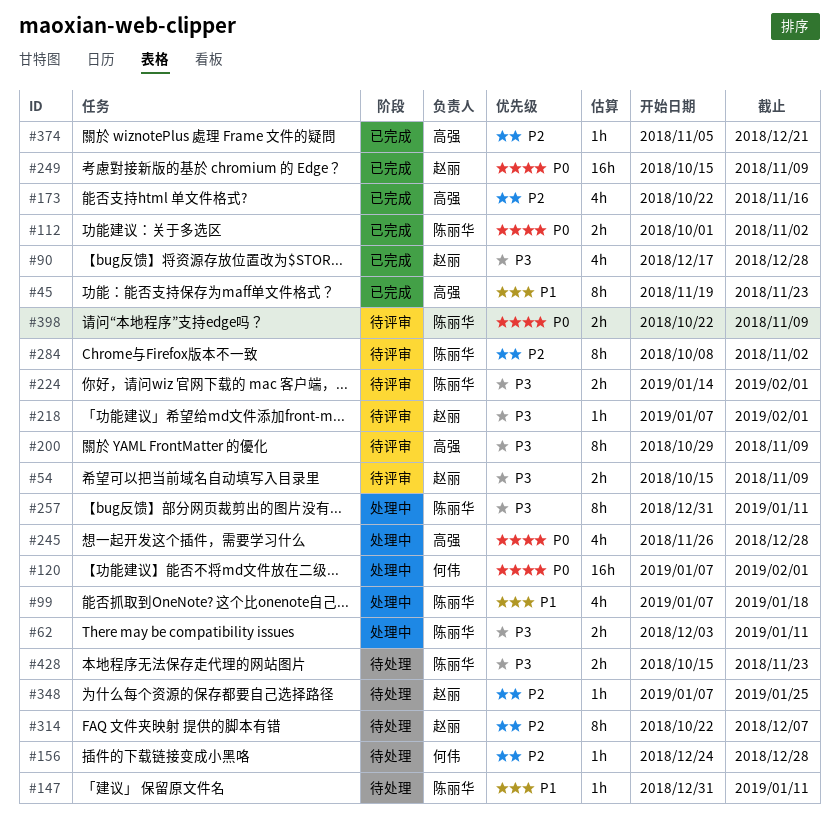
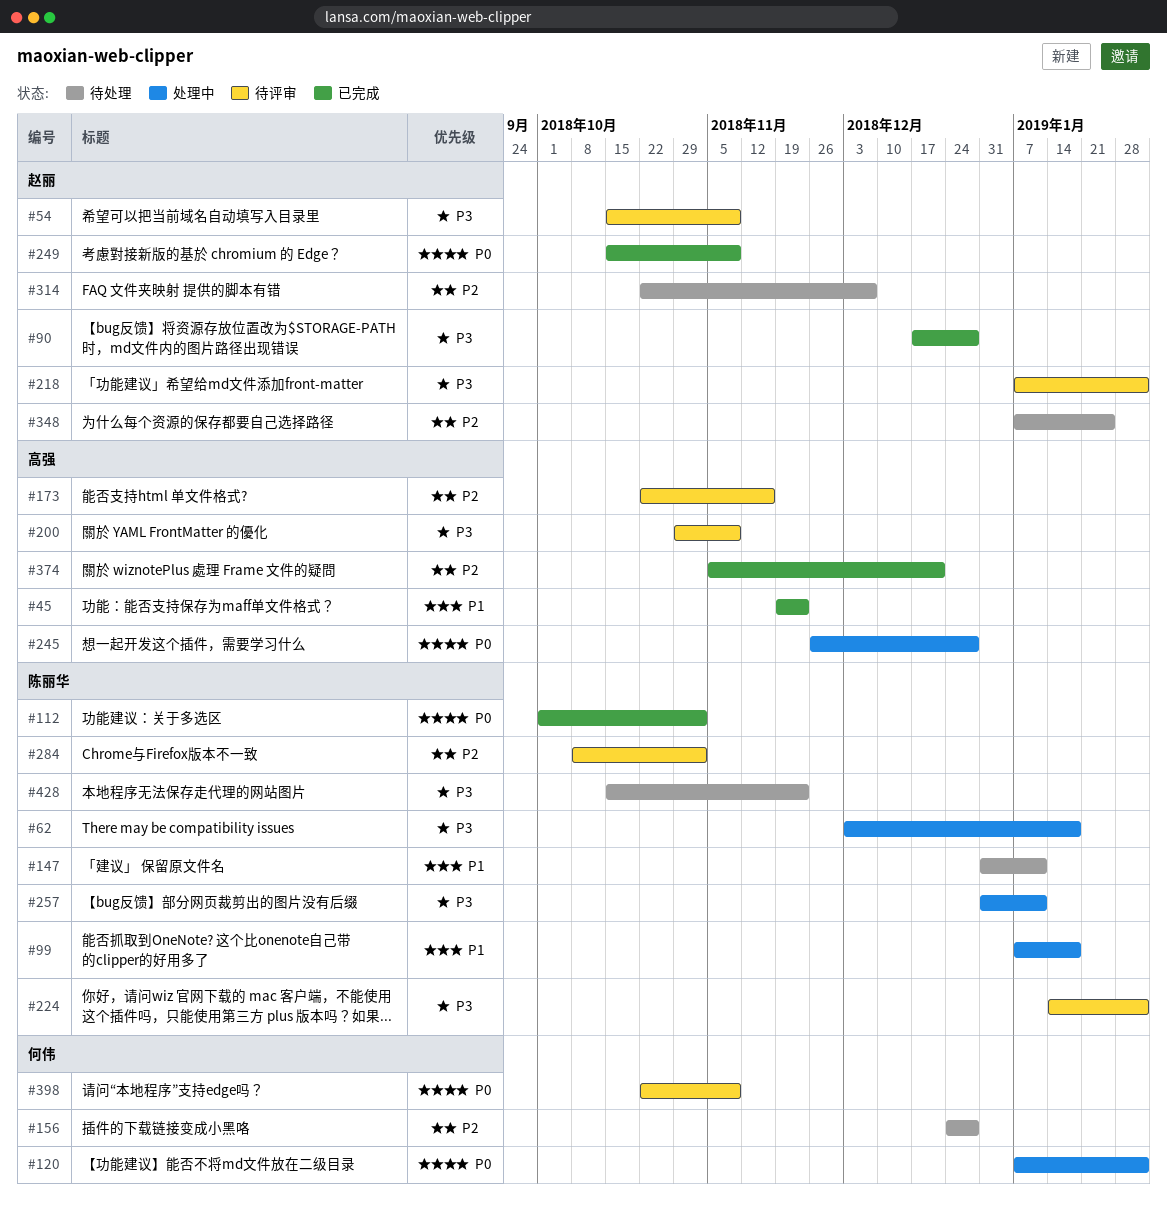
#62, due: Jan 11 -> Jan 18
#173, status: 已完成 -> 待评审
#398, owner: 陈丽华 -> 何伟

